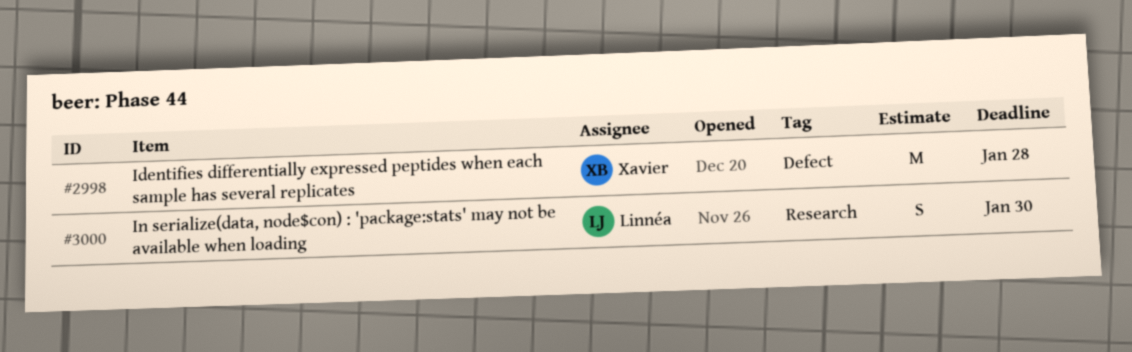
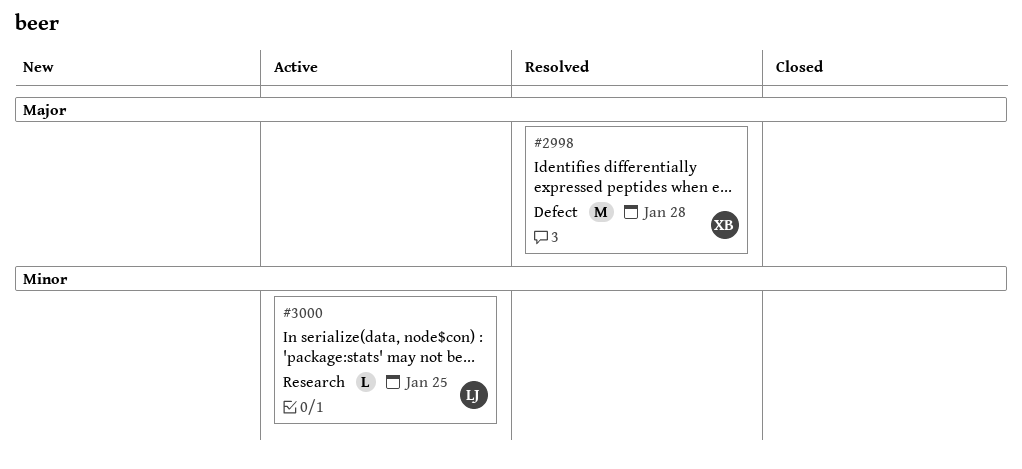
#3000, estimate: S -> L
#3000, due: Jan 30 -> Jan 25

